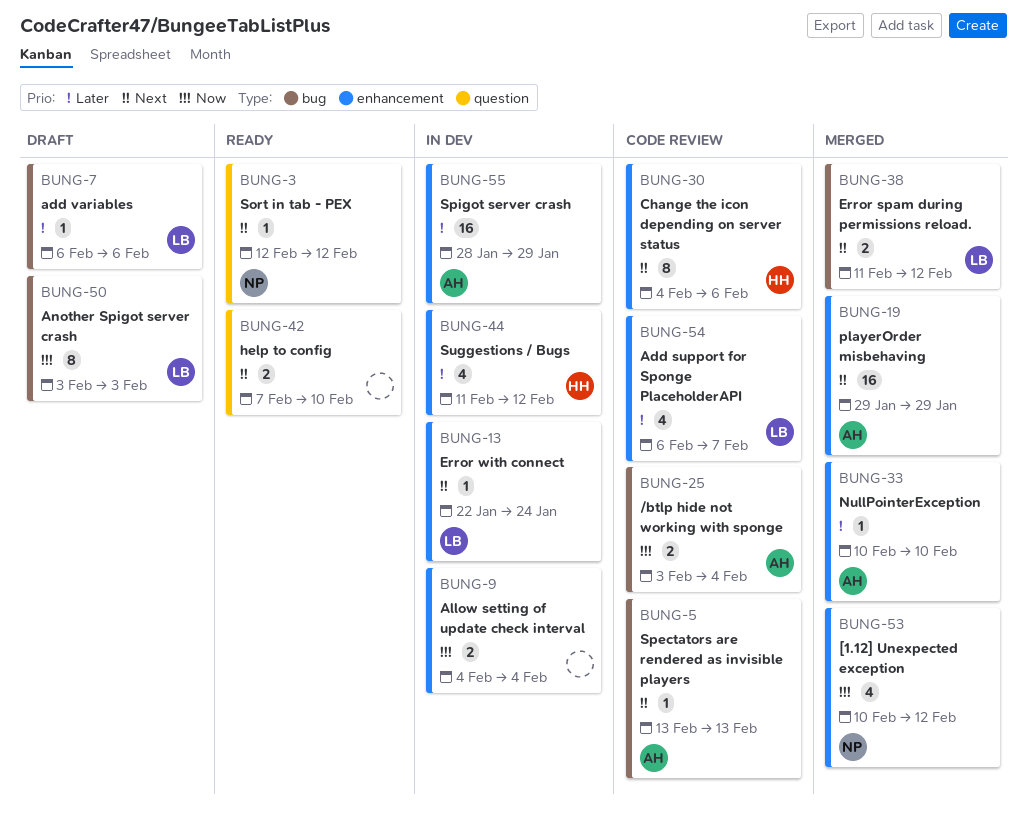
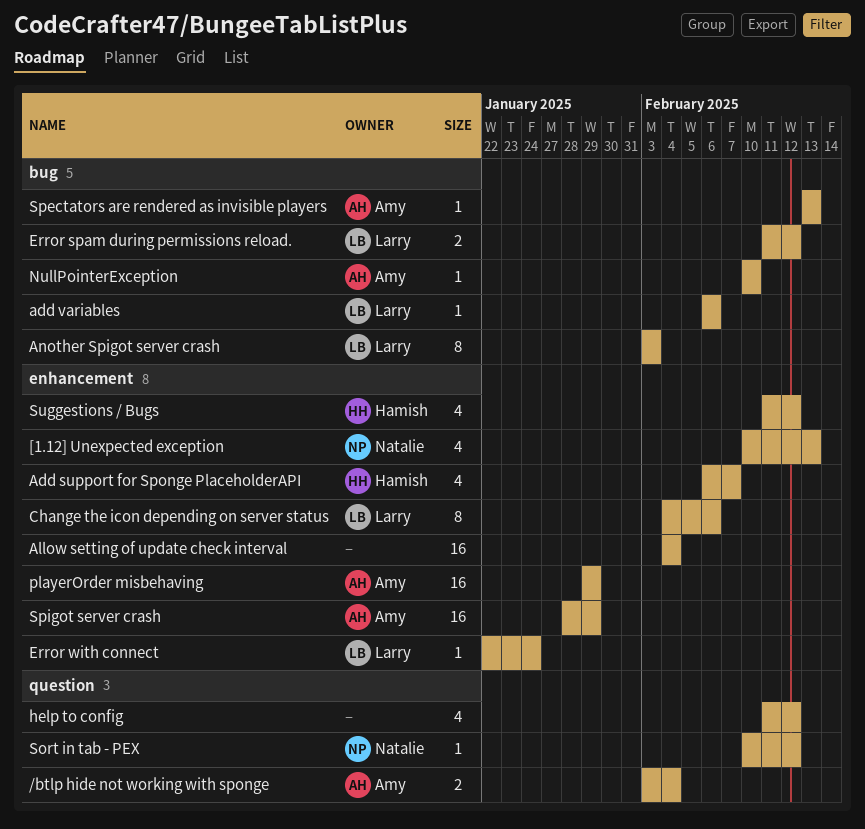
/btlp hide not working with sponge, label: bug -> question
[1.12] Unexpected exception, due: Feb 12 -> Feb 13
Add support for Sponge PlaceholderAPI, owner: Larry -> Hamish
Allow setting of update check interval, estimate: 2 -> 16
Change the icon depending on server status, owner: Hamish -> Larry
help to config, estimate: 2 -> 4
help to config, start: Feb 7 -> Feb 11
help to config, due: Feb 10 -> Feb 12
NullPointerException, label: enhancement -> bug
Sort in tab - PEX, start: Feb 12 -> Feb 10

